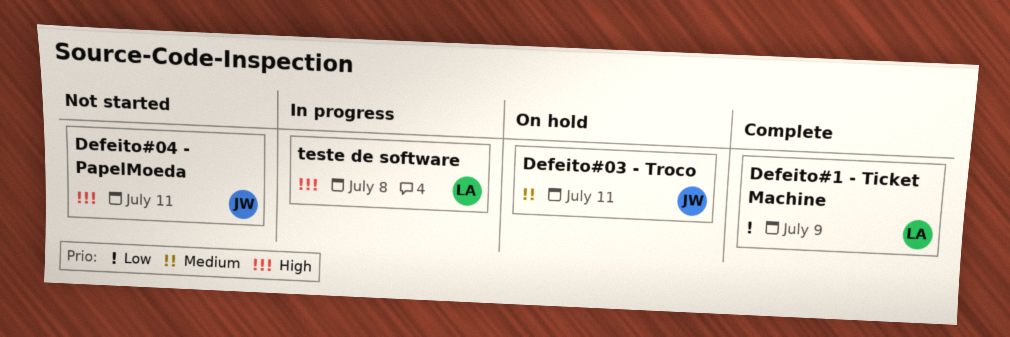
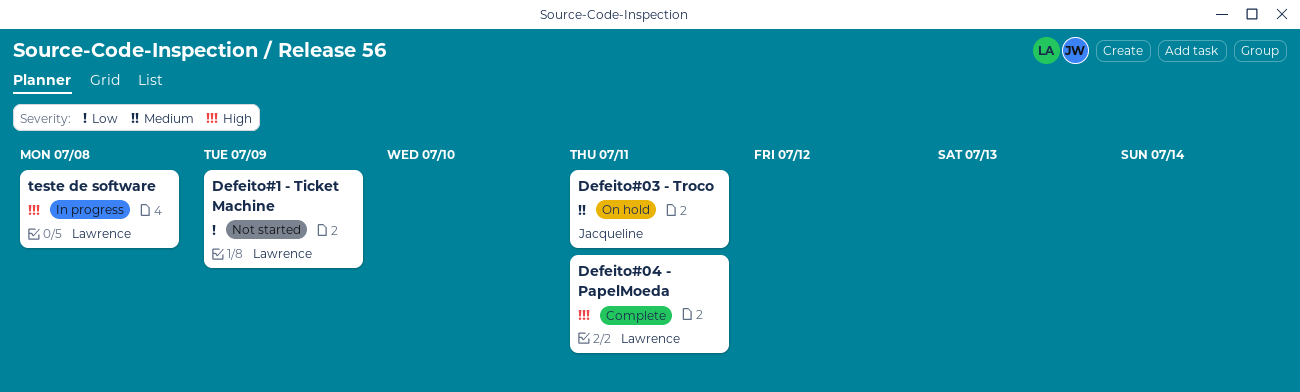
Defeito#04 - PapelMoeda, status: Not started -> Complete
Defeito#04 - PapelMoeda, owner: Jacqueline -> Lawrence
Defeito#1 - Ticket Machine, status: Complete -> Not started

